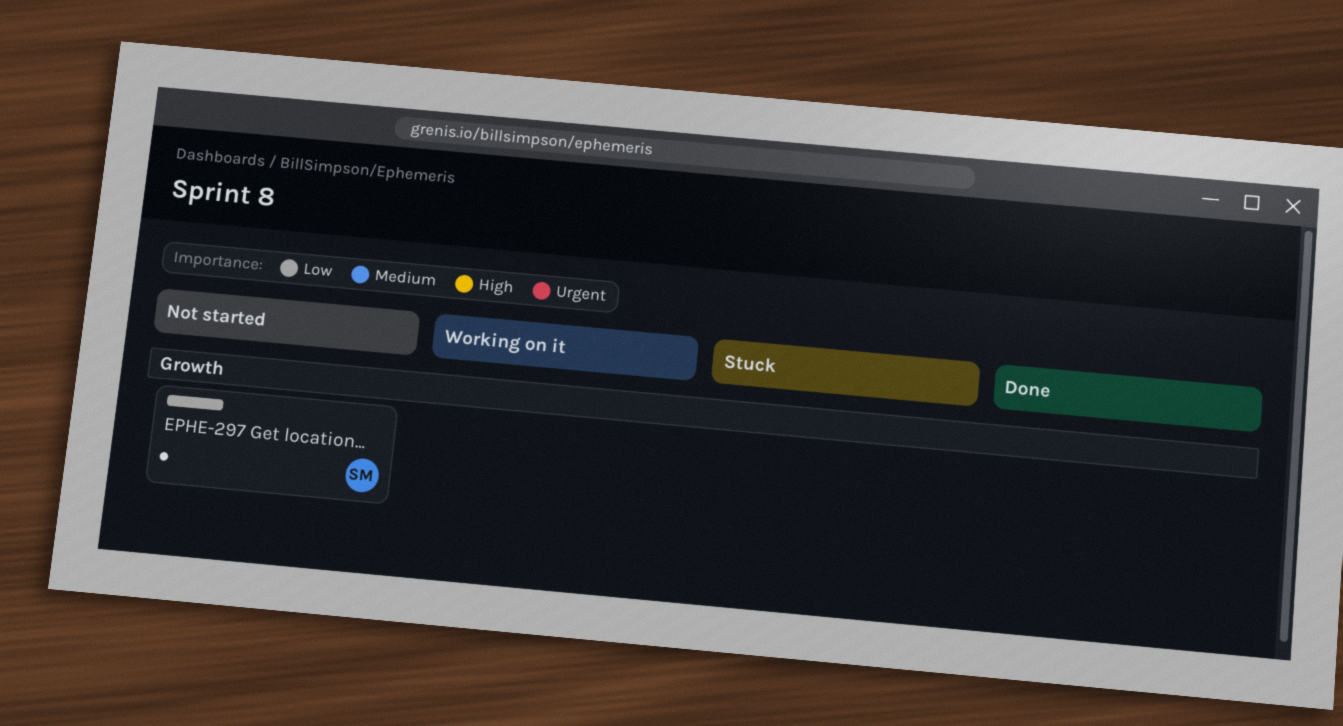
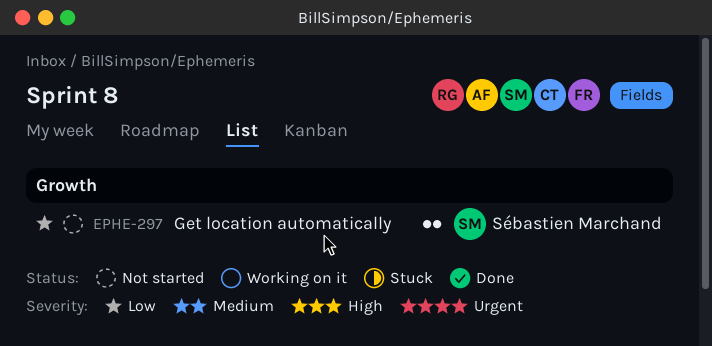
EPHE-297, estimate: 1 -> 2

